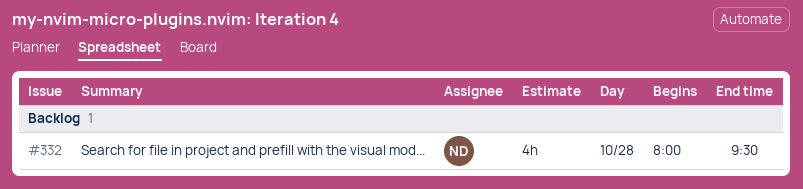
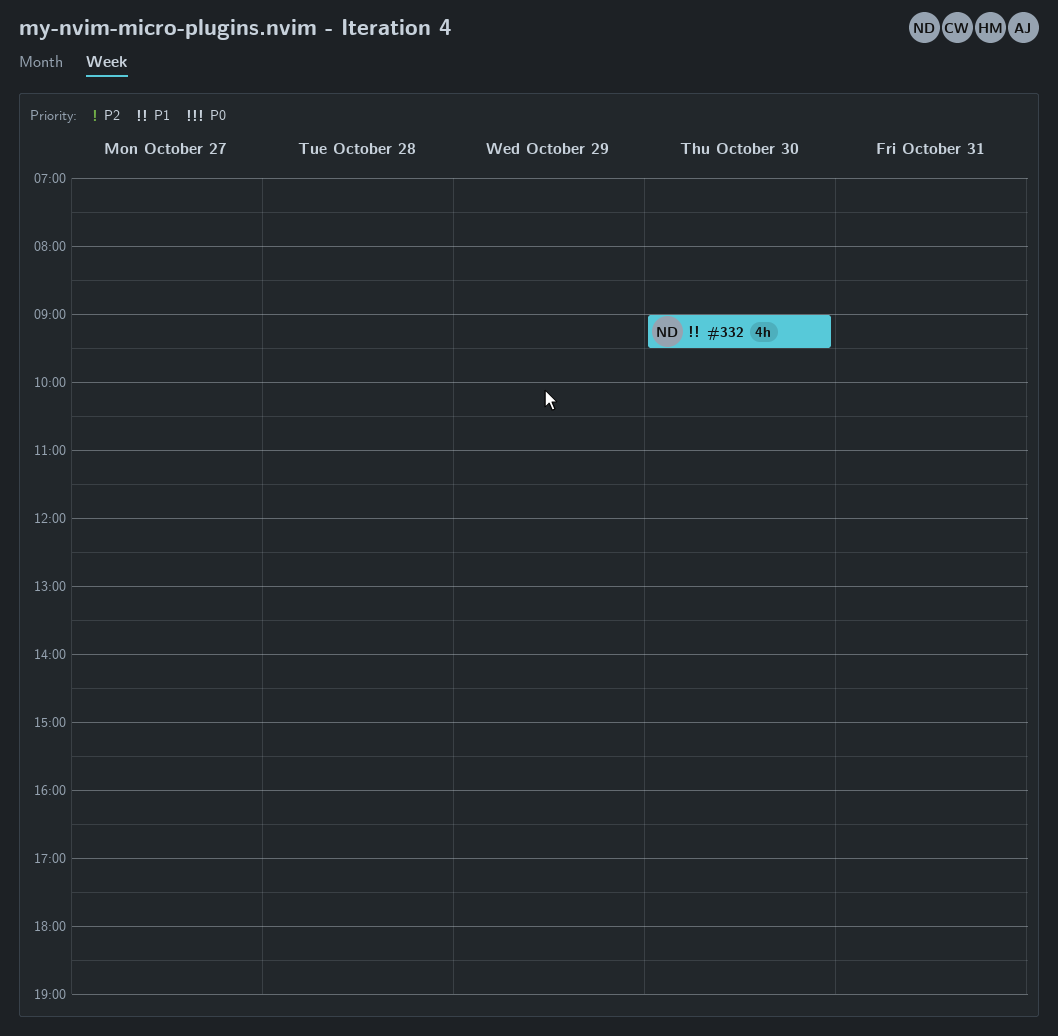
#332, day: Oct 28 -> Oct 30
#332, begins: 08:00 -> 09:00

